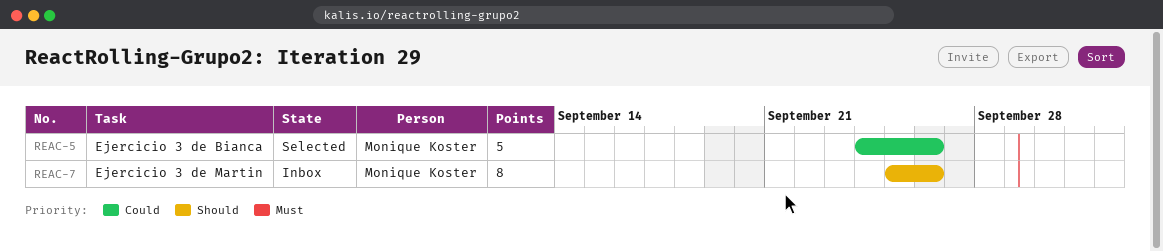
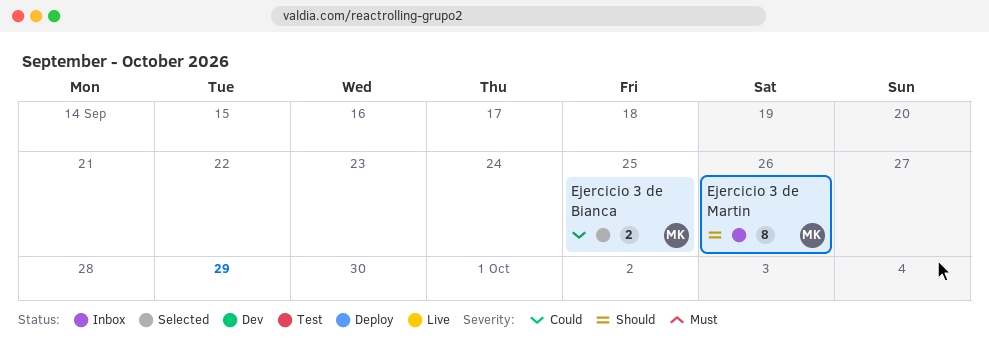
Ejercicio 3 de Bianca, estimate: 5 -> 2
Ejercicio 3 de Bianca, due: Sep 26 -> Sep 25

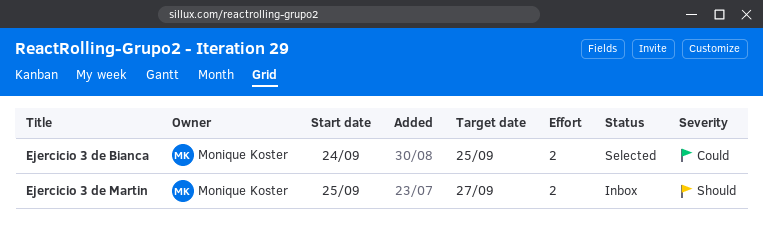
Ejercicio 3 de Martin, estimate: 8 -> 2
Ejercicio 3 de Martin, due: Sep 26 -> Sep 27

